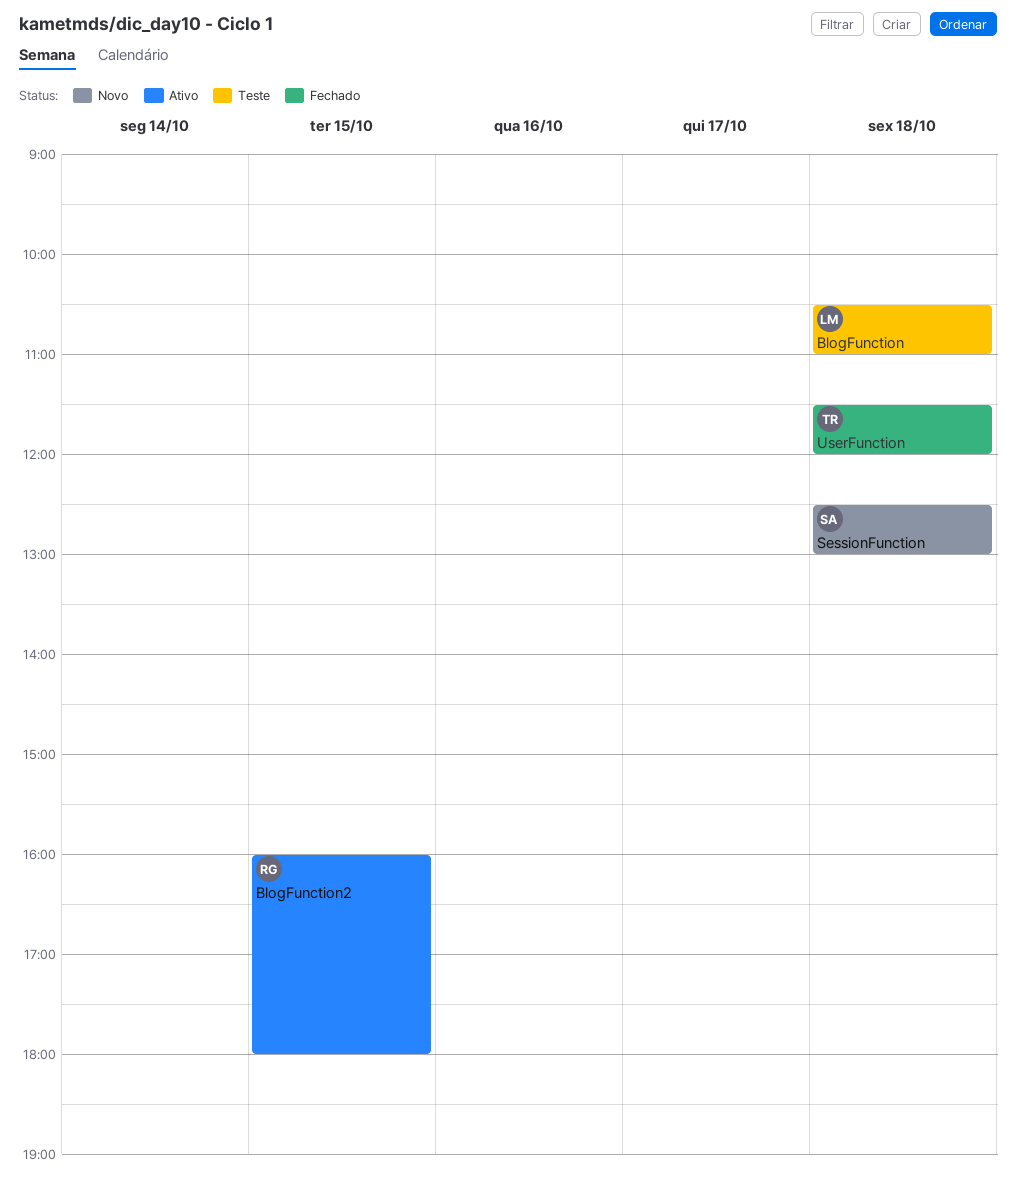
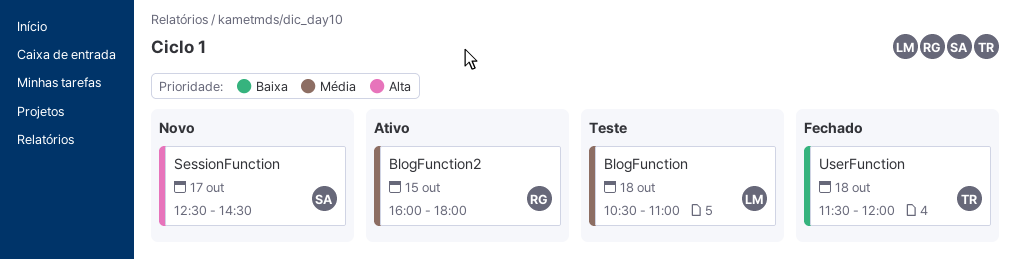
SessionFunction, day: Oct 18 -> Oct 17
SessionFunction, ends: 13:00 -> 14:30

